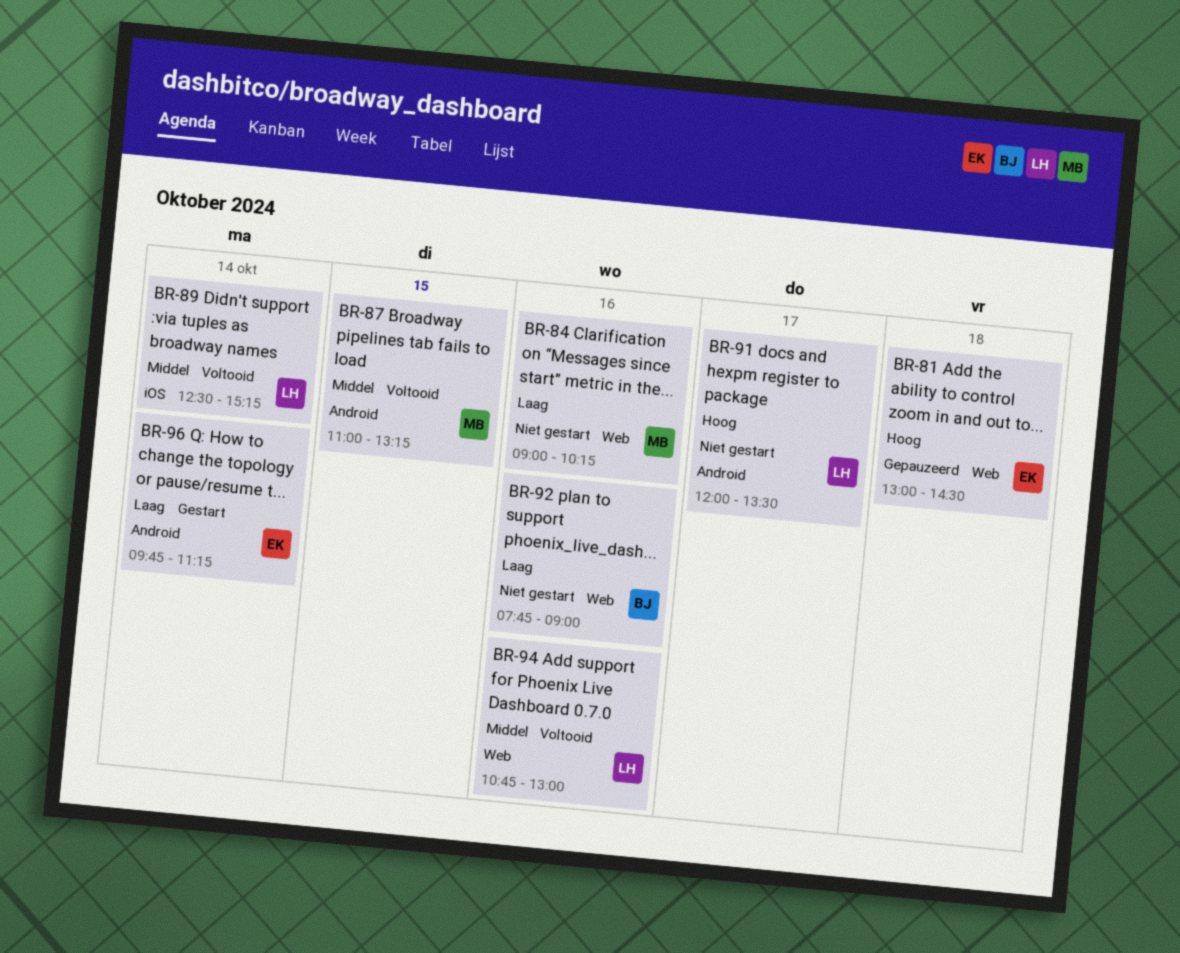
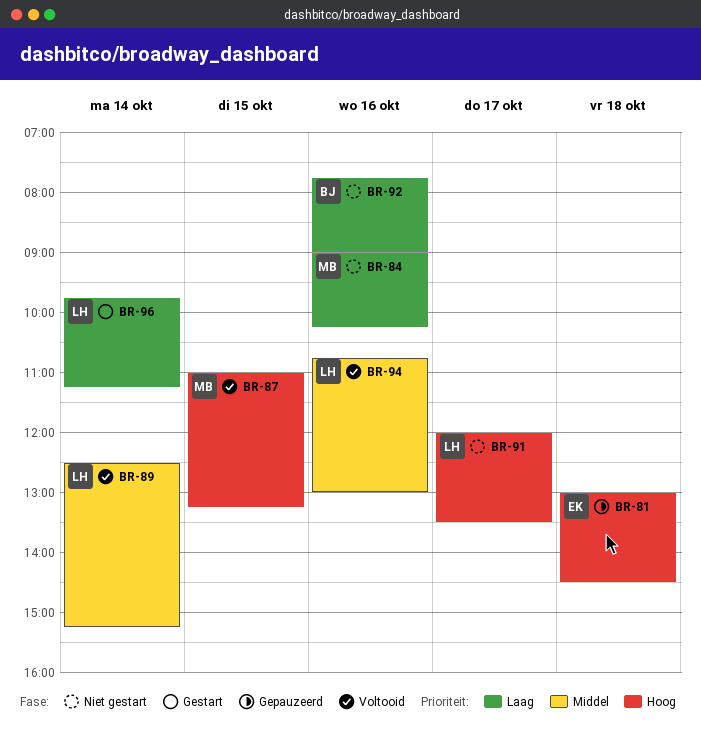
BR-87, priority: Middel -> Hoog
BR-96, owner: EK -> LH

